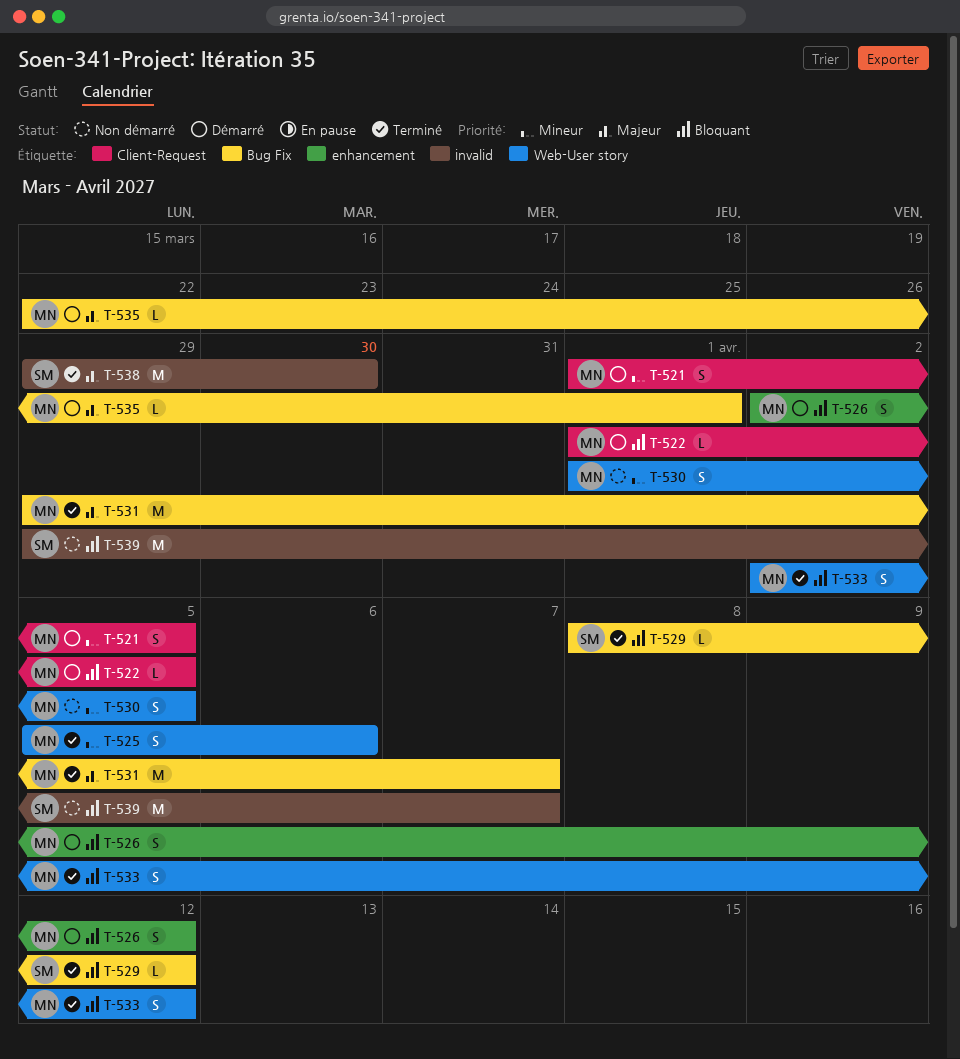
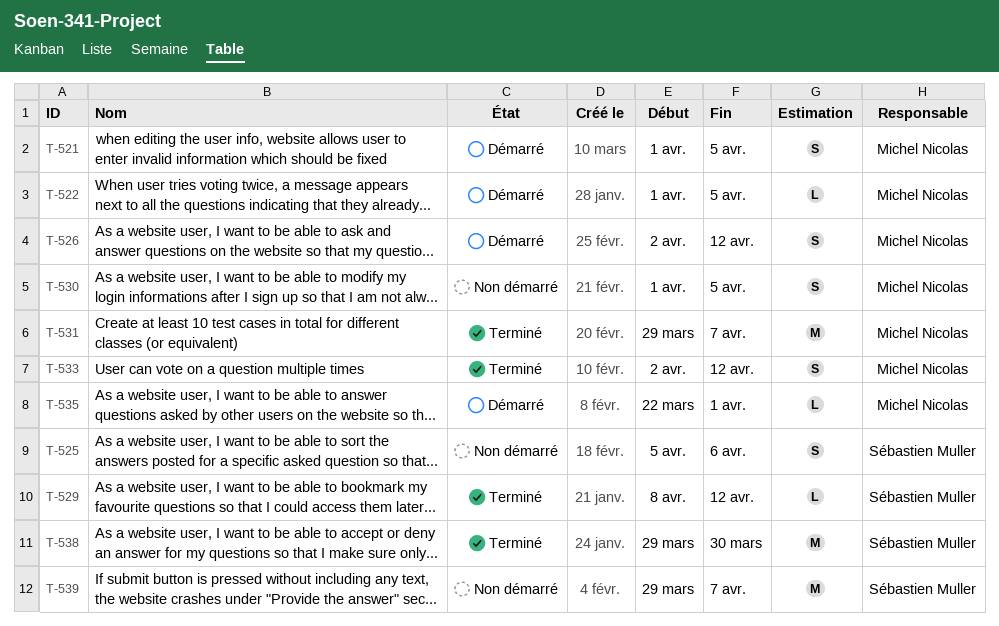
T-525, status: Terminé -> Non démarré
T-525, owner: Michel Nicolas -> Sébastien Muller

